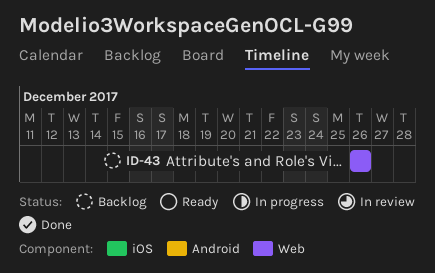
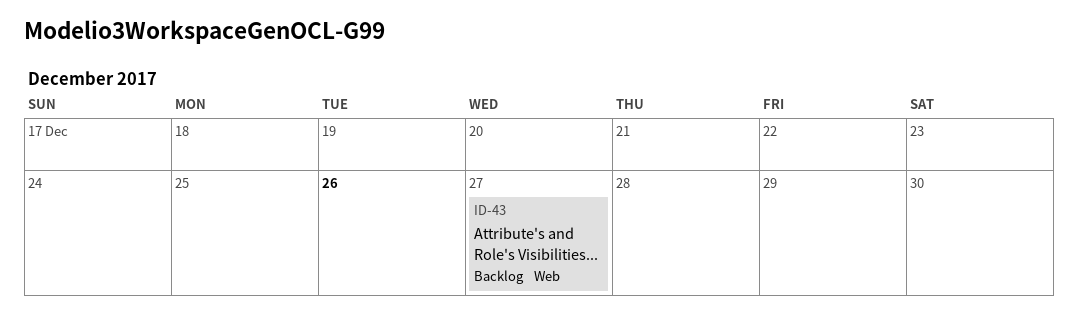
ID-43, due: Dec 26 -> Dec 27

